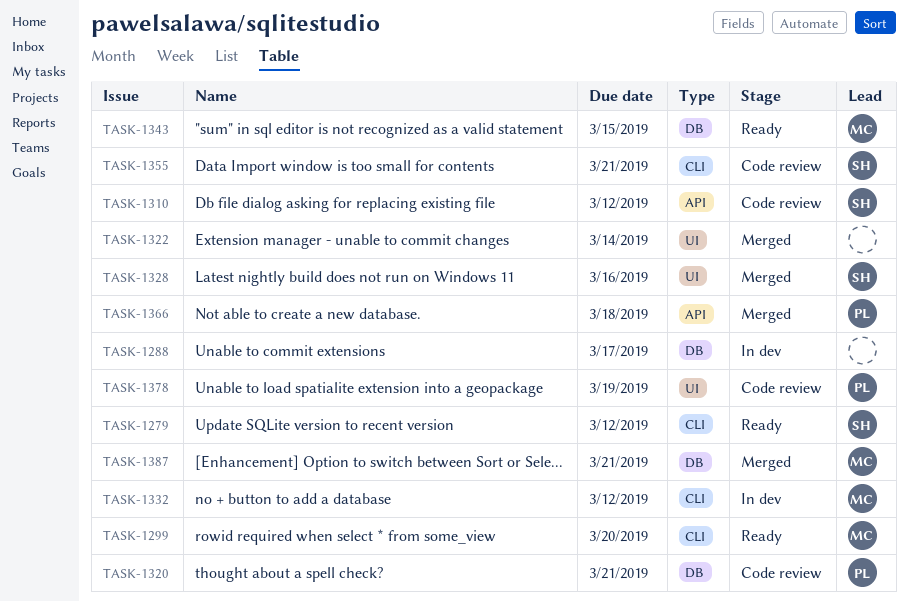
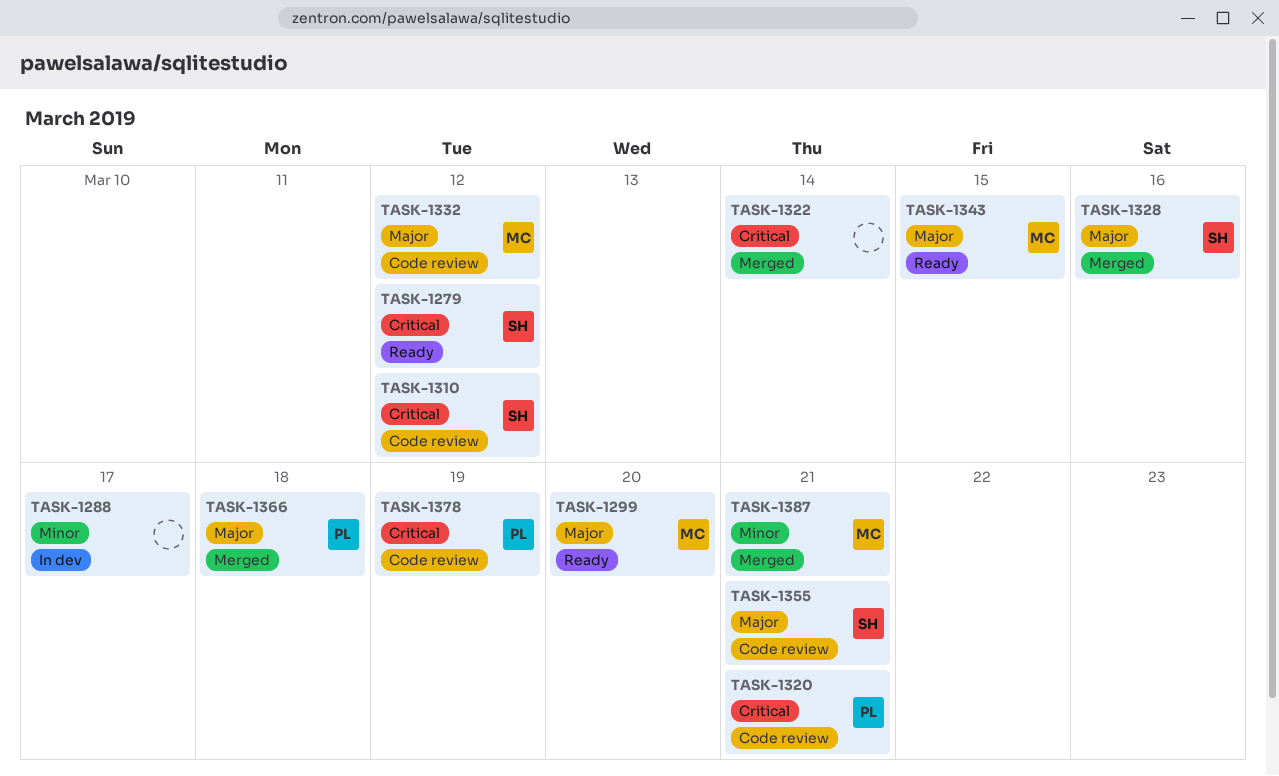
TASK-1332, status: In dev -> Code review

